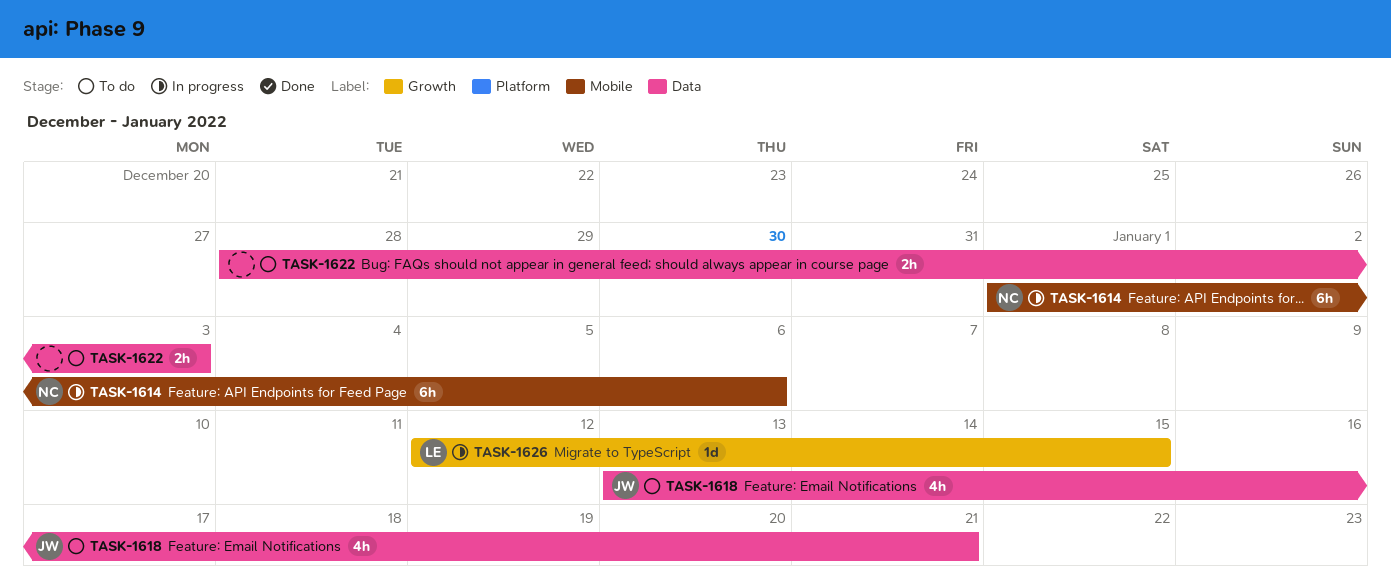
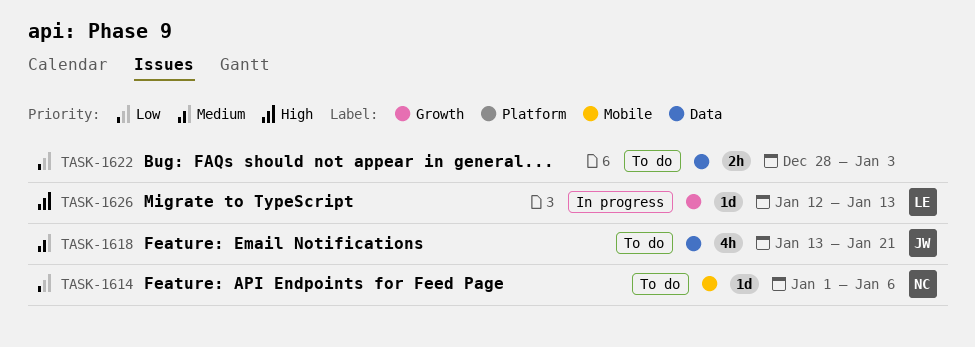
TASK-1614, status: In progress -> To do
TASK-1614, estimate: 6h -> 1d
TASK-1626, due: Jan 15 -> Jan 13

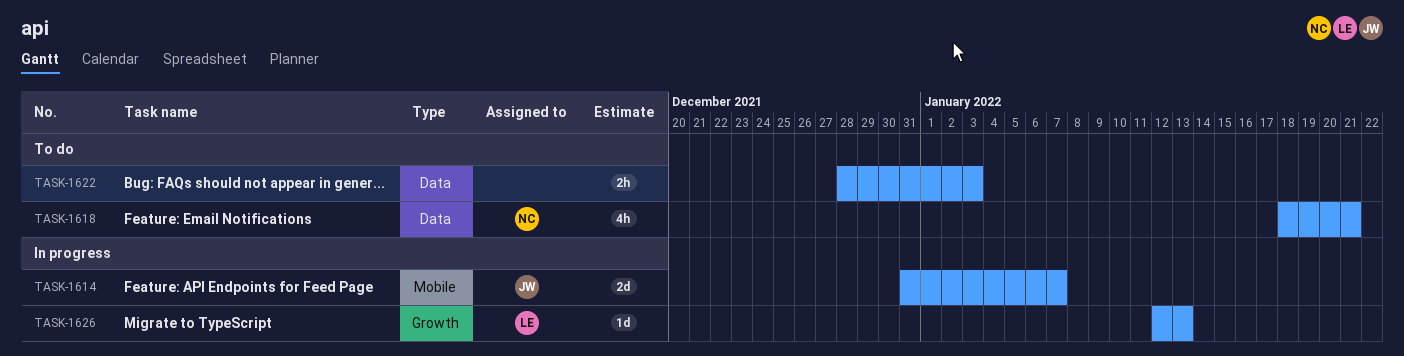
TASK-1614, status: To do -> In progress
TASK-1614, owner: NC -> JW
TASK-1614, estimate: 1d -> 2d
TASK-1614, start: Jan 1 -> Dec 31
TASK-1614, due: Jan 6 -> Jan 7
TASK-1618, owner: JW -> NC
TASK-1618, start: Jan 13 -> Jan 18

